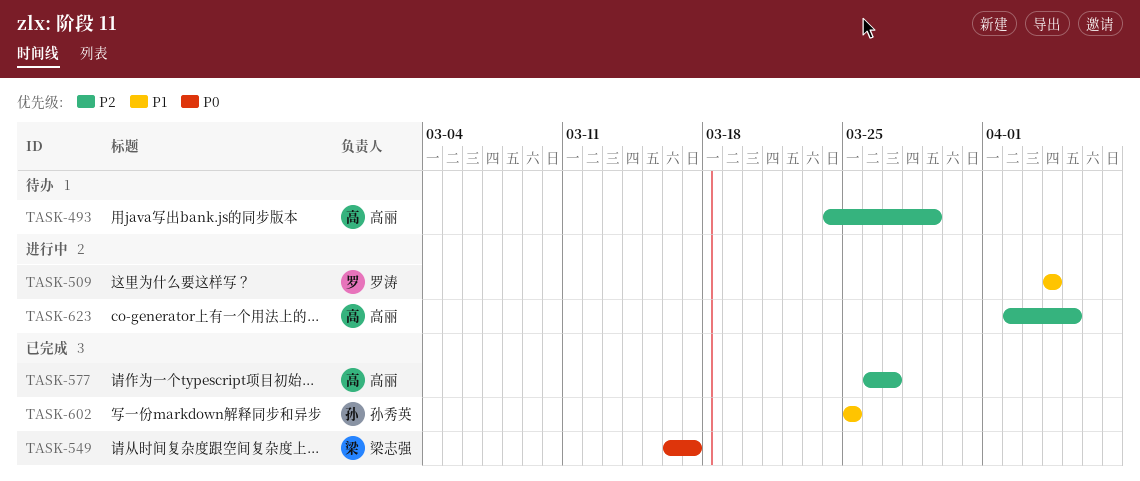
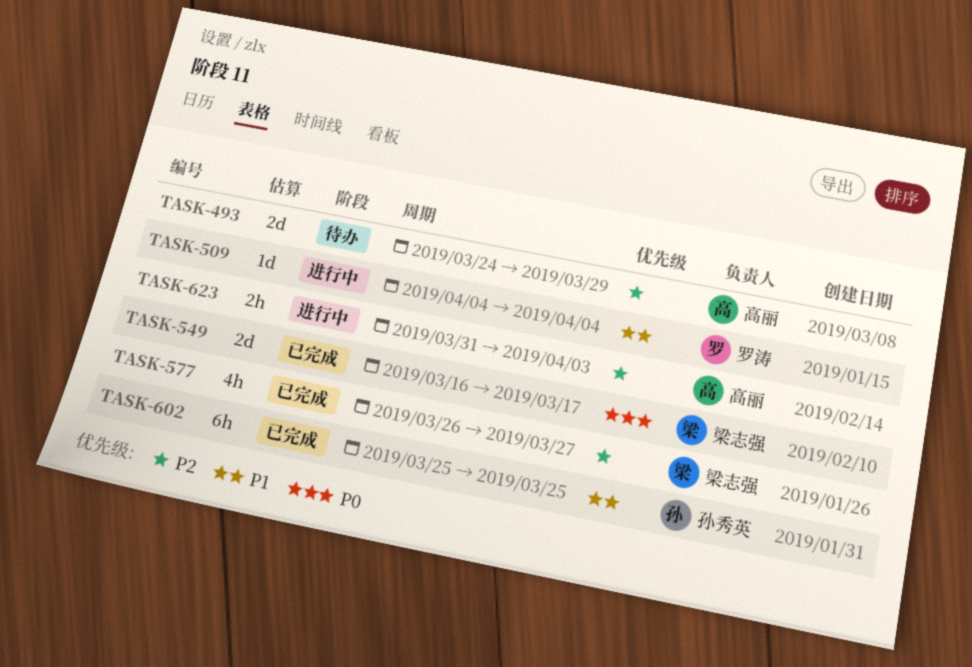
TASK-577, owner: 高丽 -> 梁志强
TASK-623, start: Apr 2 -> Mar 31
TASK-623, due: Apr 5 -> Apr 3

